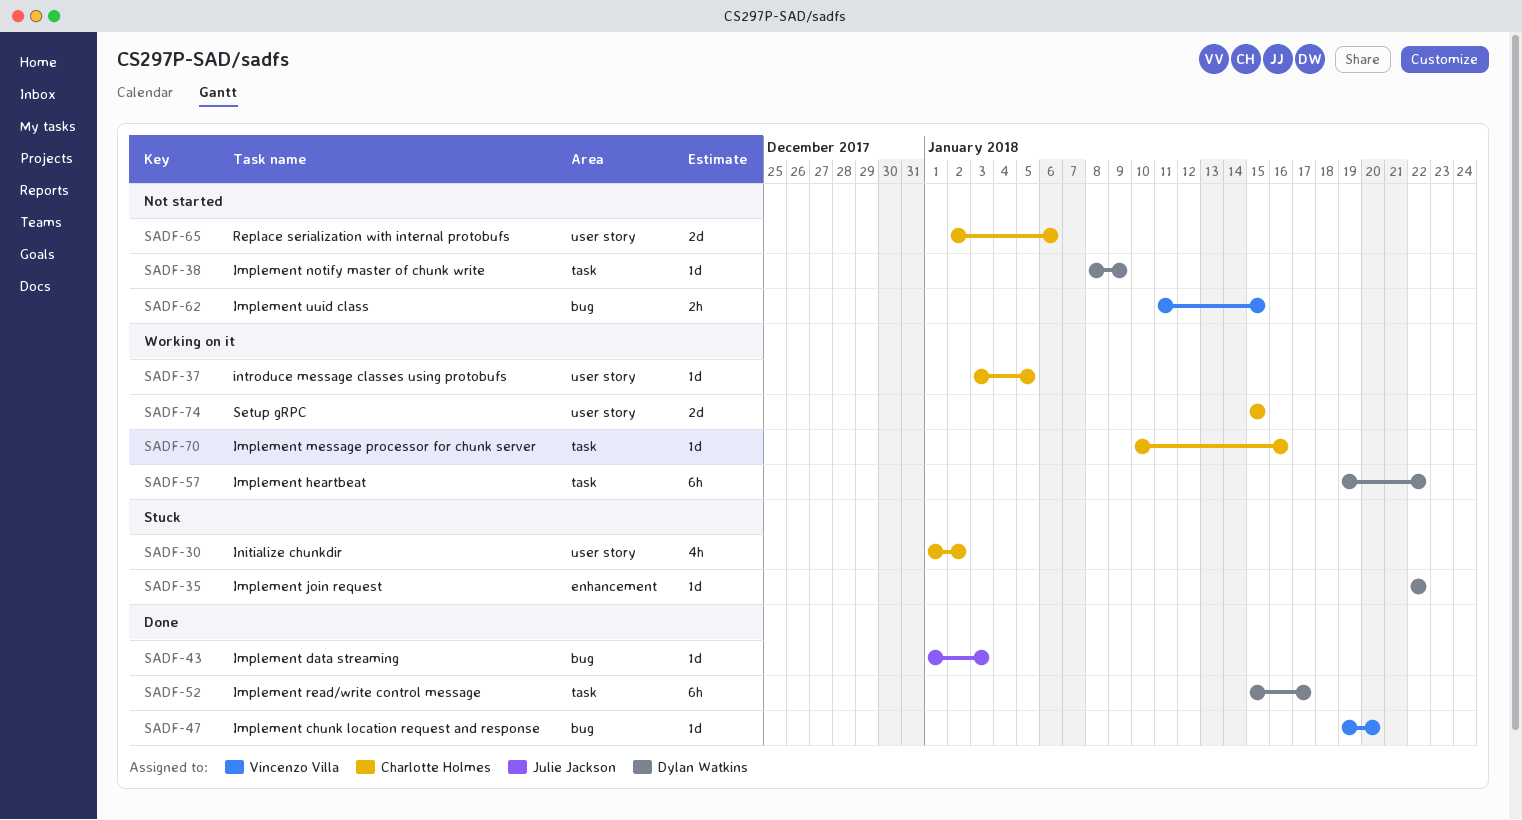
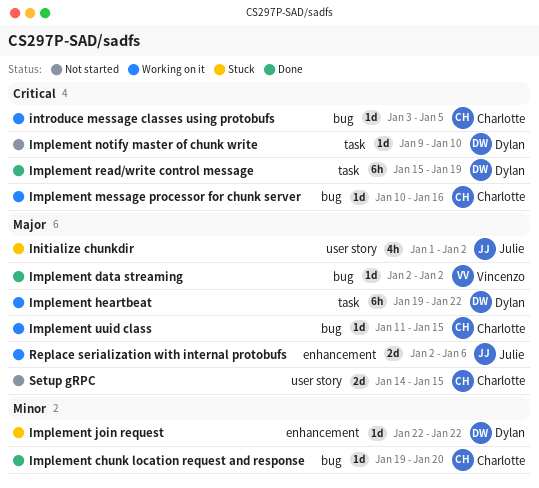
Implement chunk location request and response, owner: Vincenzo Villa -> Charlotte Holmes
Implement data streaming, owner: Julie Jackson -> Vincenzo Villa
Implement data streaming, start: Jan 1 -> Jan 2
Implement data streaming, due: Jan 3 -> Jan 2
Implement message processor for chunk server, label: task -> bug
Implement notify master of chunk write, start: Jan 8 -> Jan 9
Implement notify master of chunk write, due: Jan 9 -> Jan 10
Implement read/write control message, due: Jan 17 -> Jan 19
Implement uuid class, status: Not started -> Working on it
Implement uuid class, owner: Vincenzo Villa -> Charlotte Holmes
Implement uuid class, estimate: 2h -> 1d
Initialize chunkdir, owner: Charlotte Holmes -> Julie Jackson
introduce message classes using protobufs, label: user story -> bug
Replace serialization with internal protobufs, status: Not started -> Working on it
Replace serialization with internal protobufs, owner: Charlotte Holmes -> Julie Jackson
Replace serialization with internal protobufs, label: user story -> enhancement
Setup gRPC, status: Working on it -> Not started
Setup gRPC, start: Jan 15 -> Jan 14

